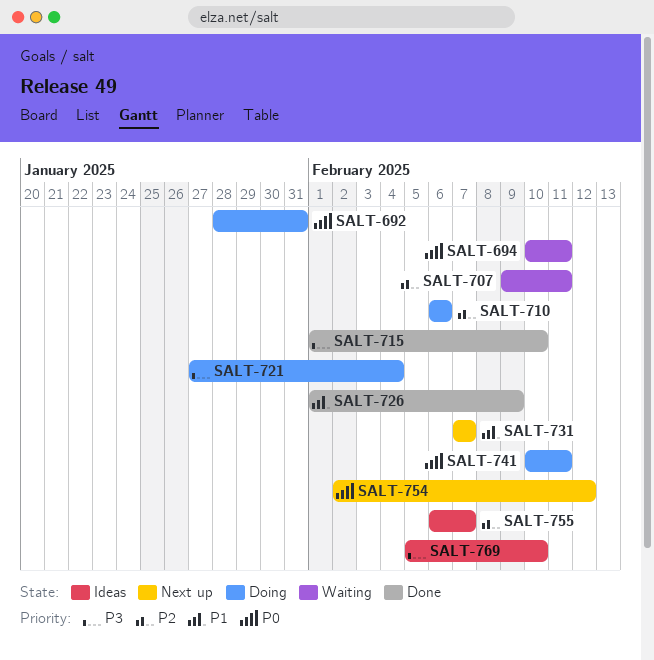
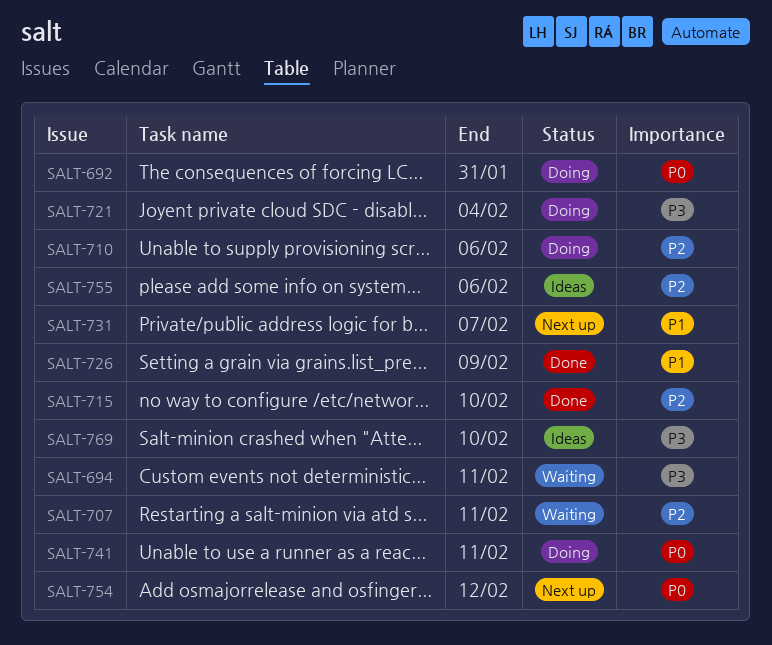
SALT-694, priority: P0 -> P3
SALT-715, priority: P3 -> P2
SALT-755, due: Feb 7 -> Feb 6

